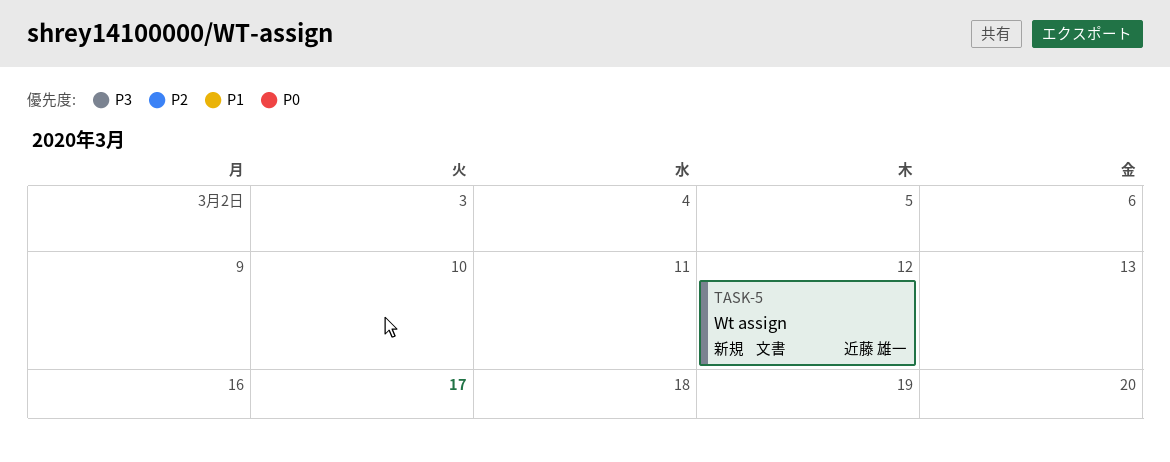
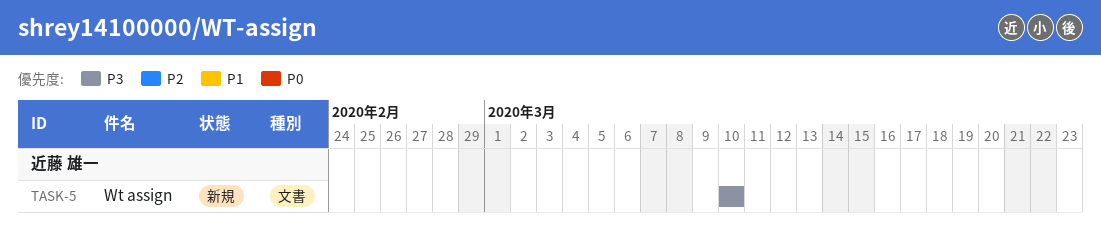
TASK-5, due: Mar 12 -> Mar 10

